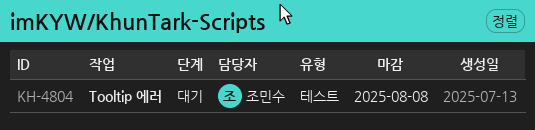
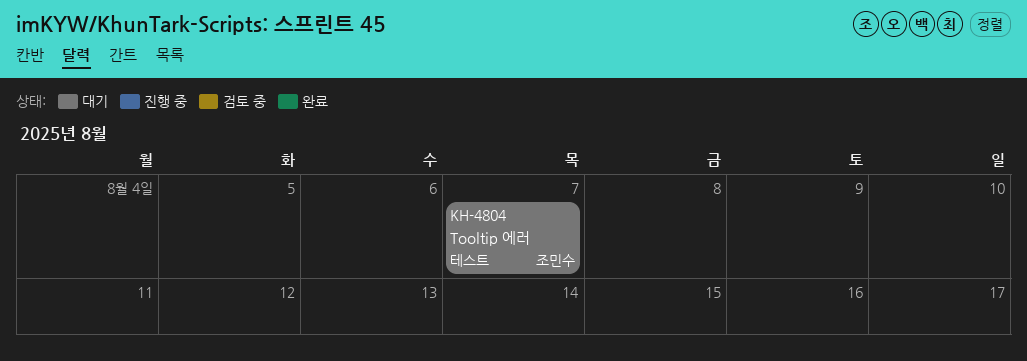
KH-4804, due: Aug 8 -> Aug 7

